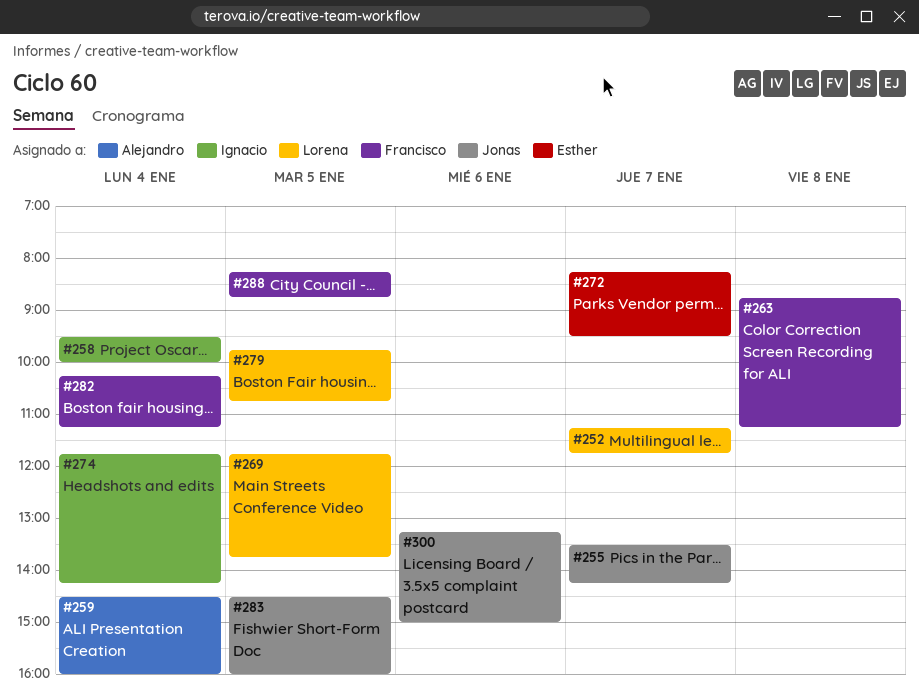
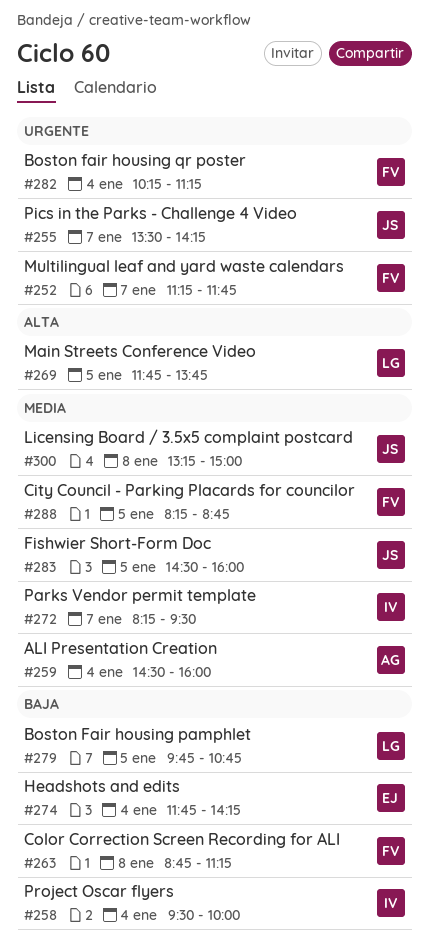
#252, owner: Lorena -> Francisco
#272, owner: Esther -> Ignacio
#274, owner: Ignacio -> Esther
#300, day: Jan 6 -> Jan 8

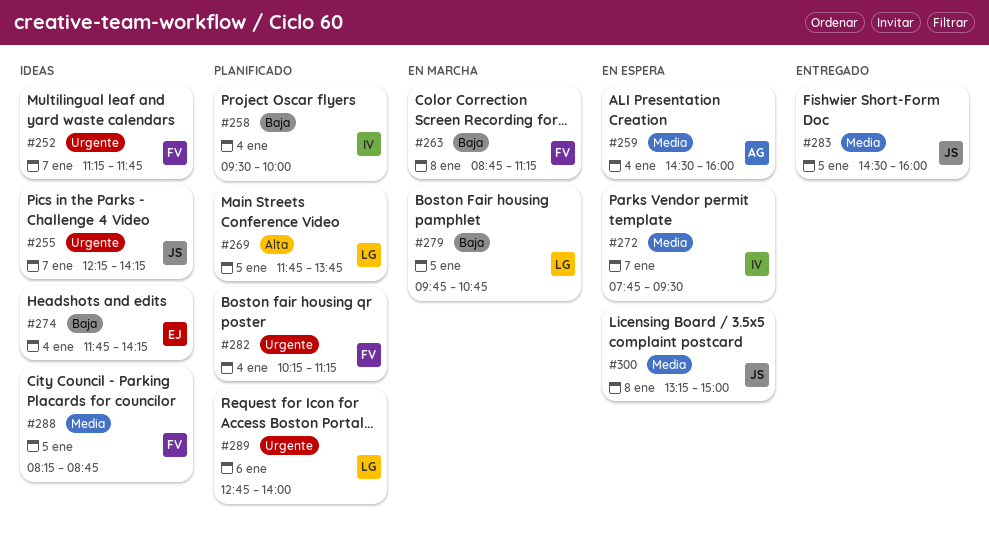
#255, begins: 13:30 -> 12:15
#272, begins: 08:15 -> 07:45
#289: none -> present

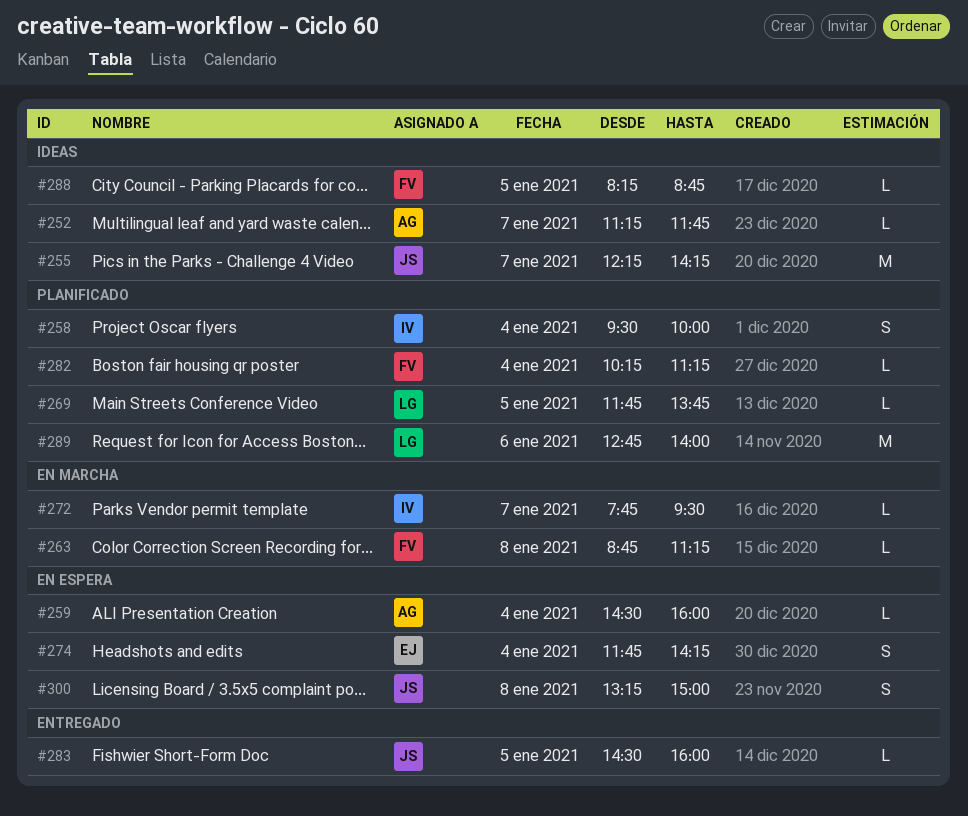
#252, owner: FV -> AG
#272, status: En espera -> En marcha
#274, status: Ideas -> En espera
#279: present -> none

